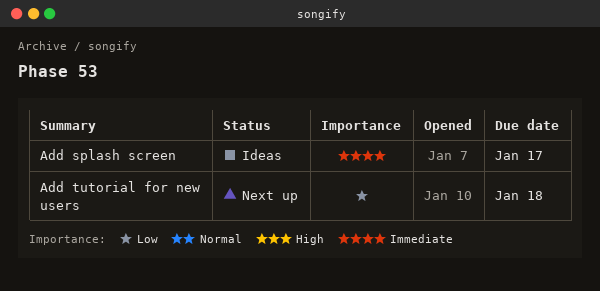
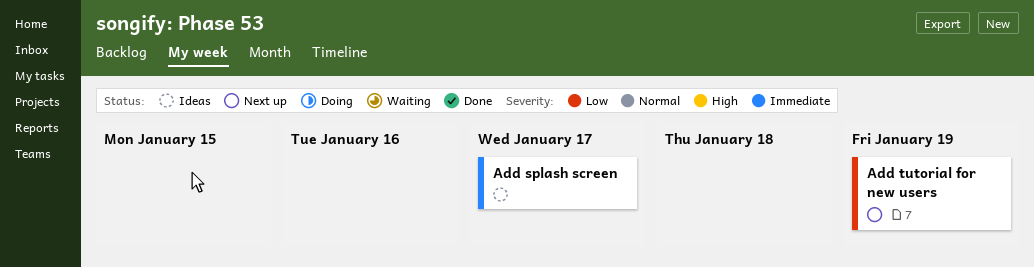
Add tutorial for new users, due: Jan 18 -> Jan 19

